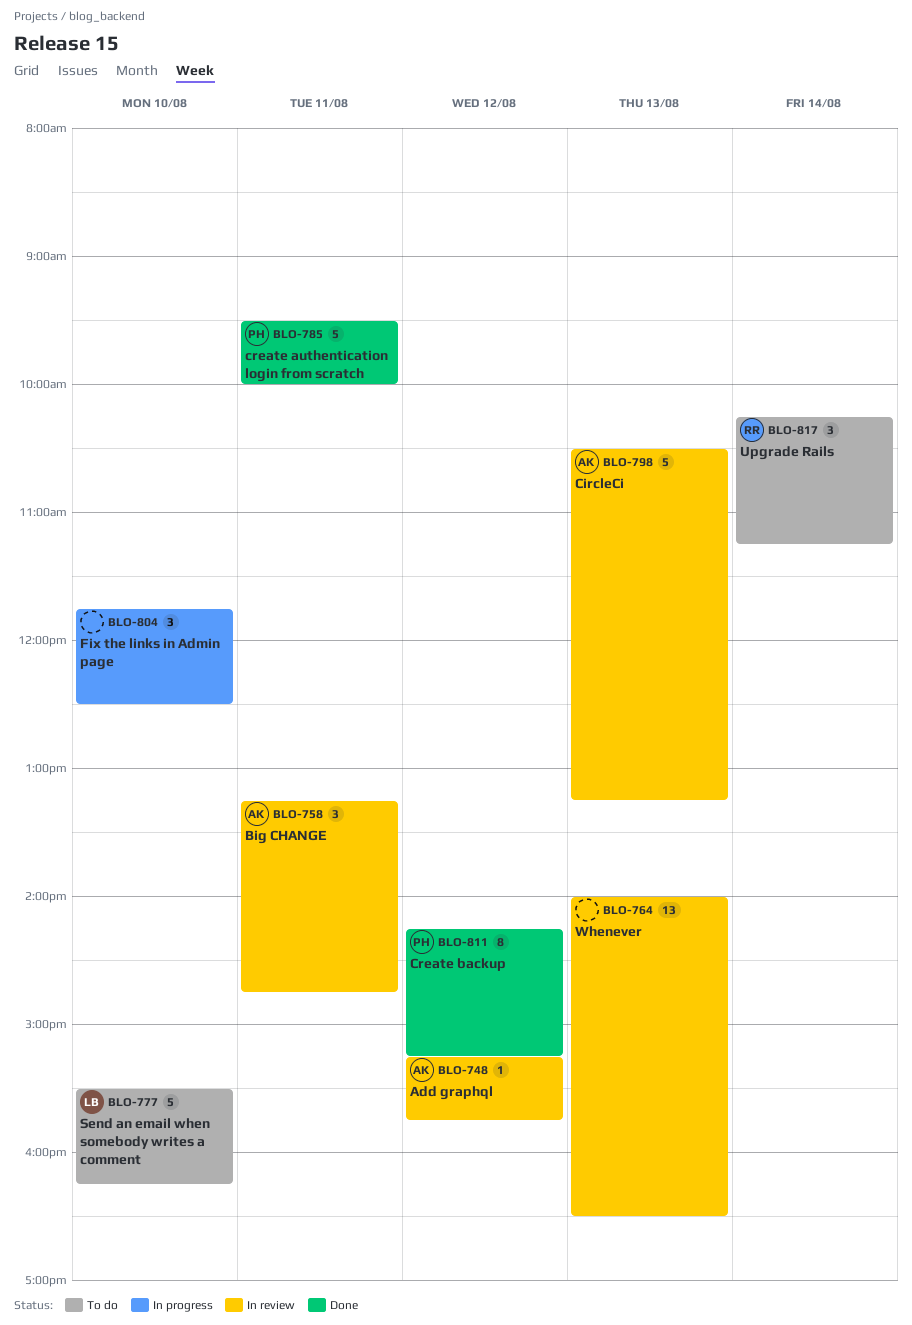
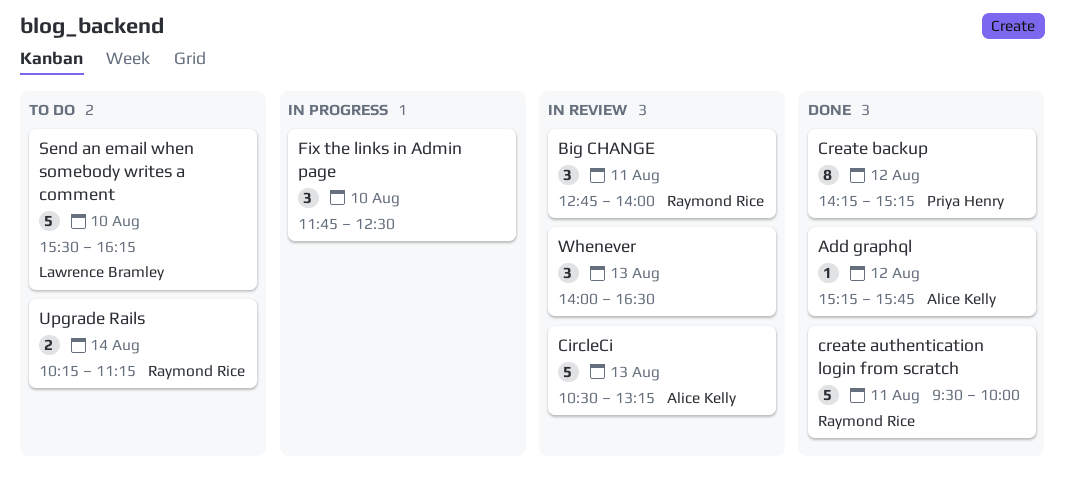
Add graphql, status: In review -> Done
Big CHANGE, owner: Alice Kelly -> Raymond Rice
Big CHANGE, begins: 13:15 -> 12:45
Big CHANGE, ends: 14:45 -> 14:00
create authentication login from scratch, owner: Priya Henry -> Raymond Rice
Upgrade Rails, estimate: 3 -> 2
Whenever, estimate: 13 -> 3

